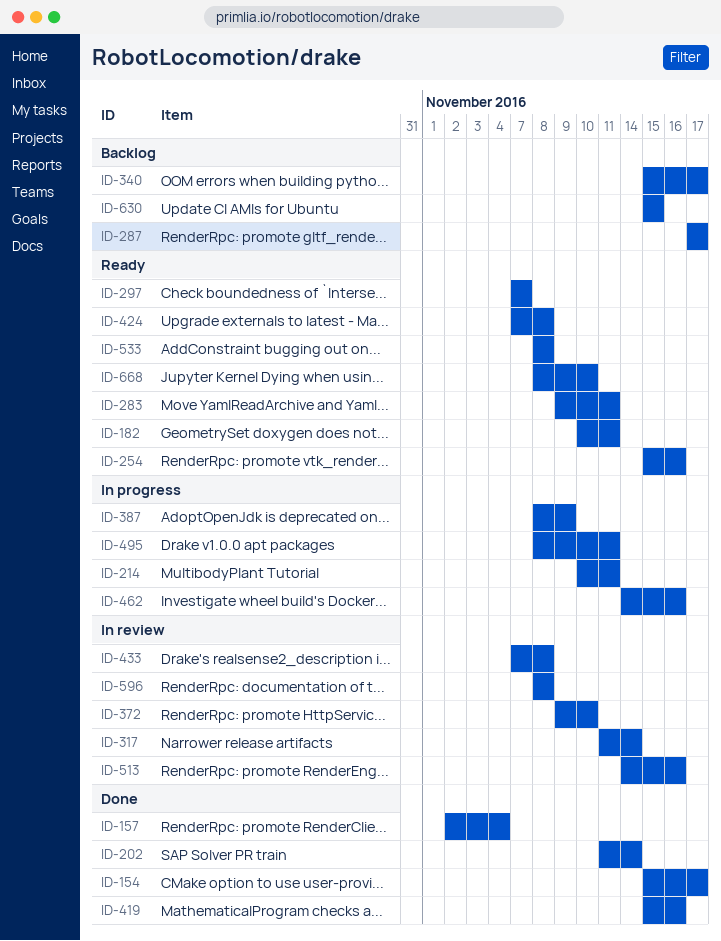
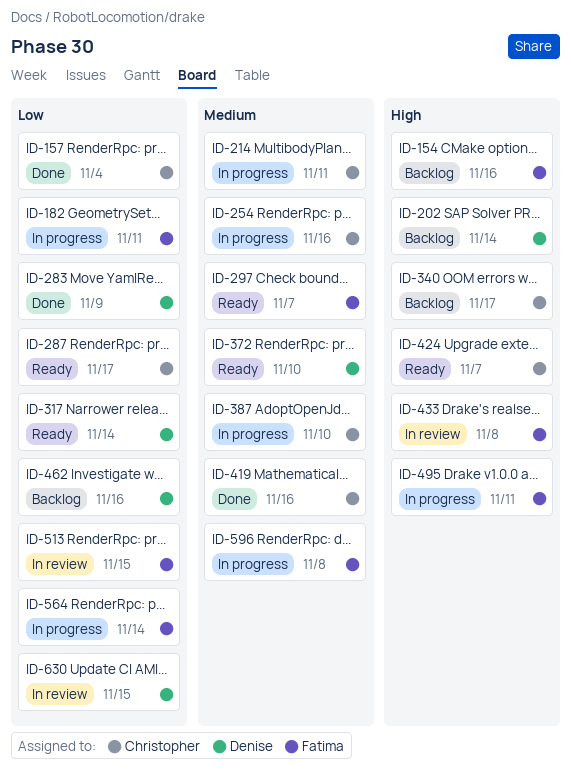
ID-154, status: Done -> Backlog
ID-154, due: Nov 17 -> Nov 16
ID-182, status: Ready -> In progress
ID-202, status: Done -> Backlog
ID-254, status: Ready -> In progress
ID-283, status: Ready -> Done
ID-283, due: Nov 11 -> Nov 9
ID-287, status: Backlog -> Ready
ID-317, status: In review -> Ready
ID-372, status: In review -> Ready
ID-387, due: Nov 9 -> Nov 10
ID-424, due: Nov 8 -> Nov 7
ID-462, status: In progress -> Backlog
ID-513, due: Nov 16 -> Nov 15
ID-533: present -> none
ID-564: none -> present
ID-596, status: In review -> In progress
ID-630, status: Backlog -> In review
ID-668: present -> none

